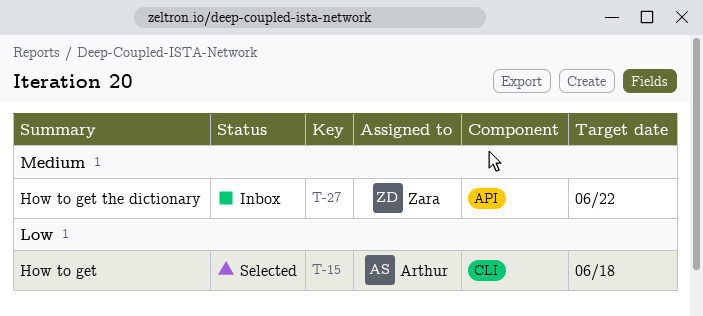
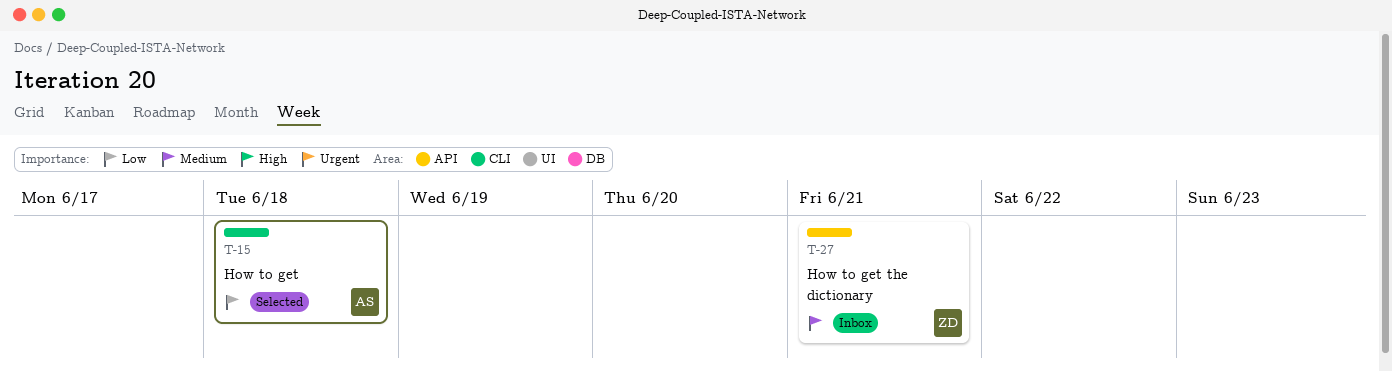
T-27, due: Jun 22 -> Jun 21

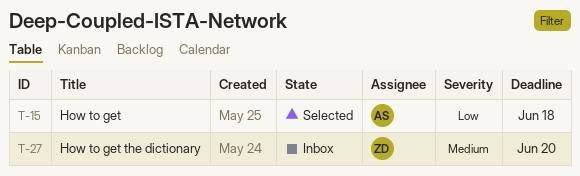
T-27, due: Jun 21 -> Jun 20

